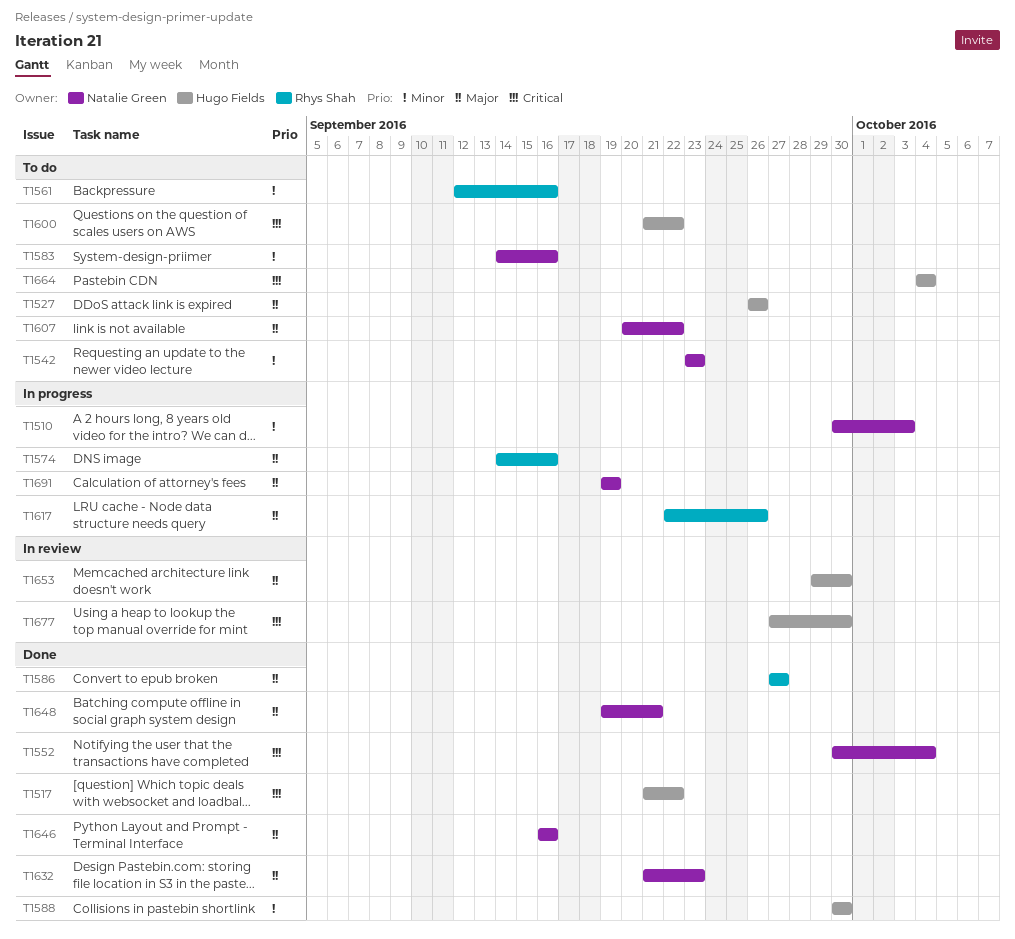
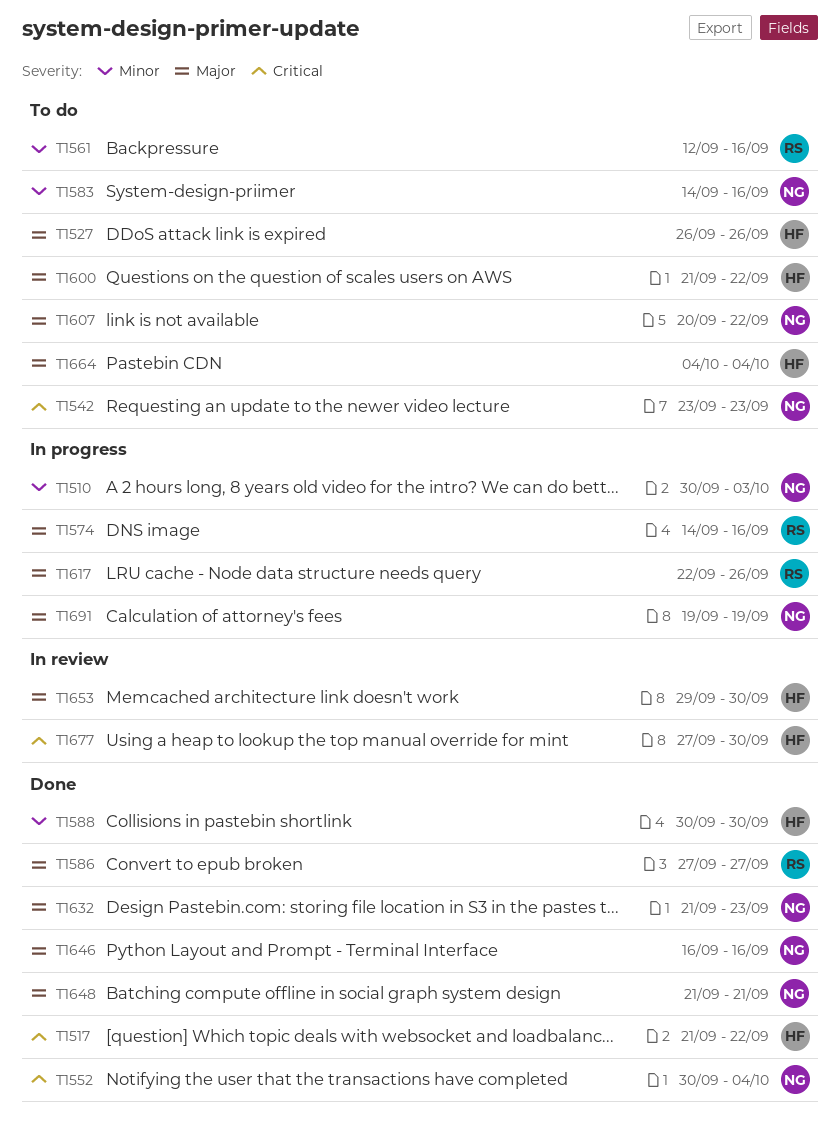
T1542, priority: Minor -> Critical
T1600, priority: Critical -> Major
T1648, start: Sep 19 -> Sep 21
T1664, priority: Critical -> Major

